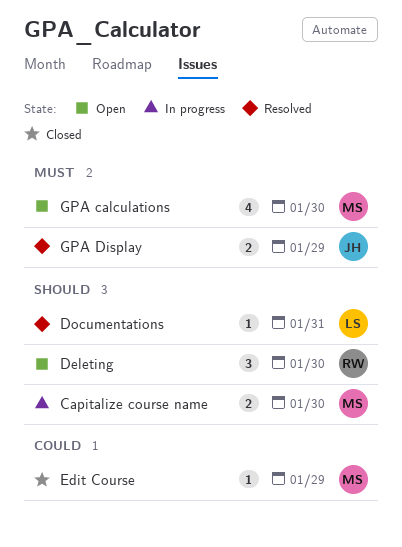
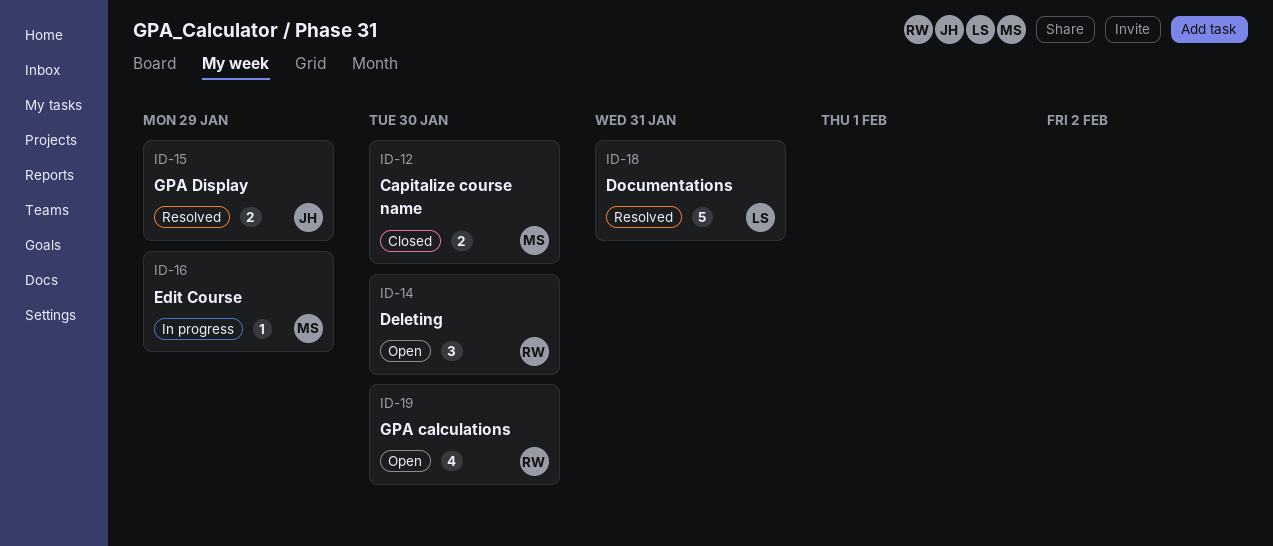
Capitalize course name, status: In progress -> Closed
Documentations, estimate: 1 -> 5
Edit Course, status: Closed -> In progress
GPA calculations, owner: MS -> RW

